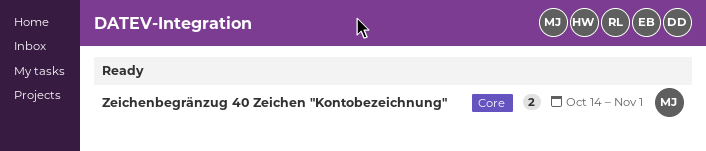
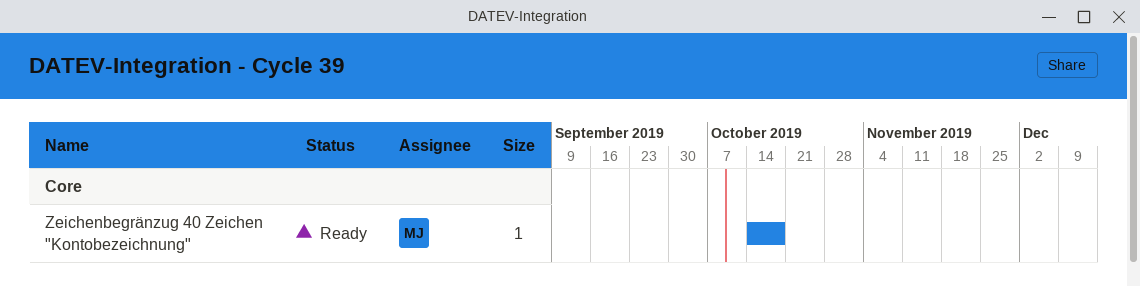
Zeichenbegränzug 40 Zeichen "Kontobezeichnung", estimate: 2 -> 1
Zeichenbegränzug 40 Zeichen "Kontobezeichnung", due: Nov 1 -> Oct 18

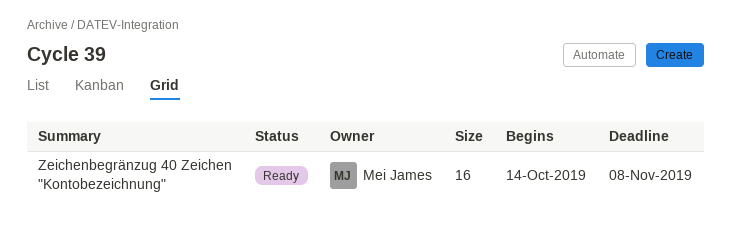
Zeichenbegränzug 40 Zeichen "Kontobezeichnung", estimate: 1 -> 16
Zeichenbegränzug 40 Zeichen "Kontobezeichnung", due: Oct 18 -> Nov 8

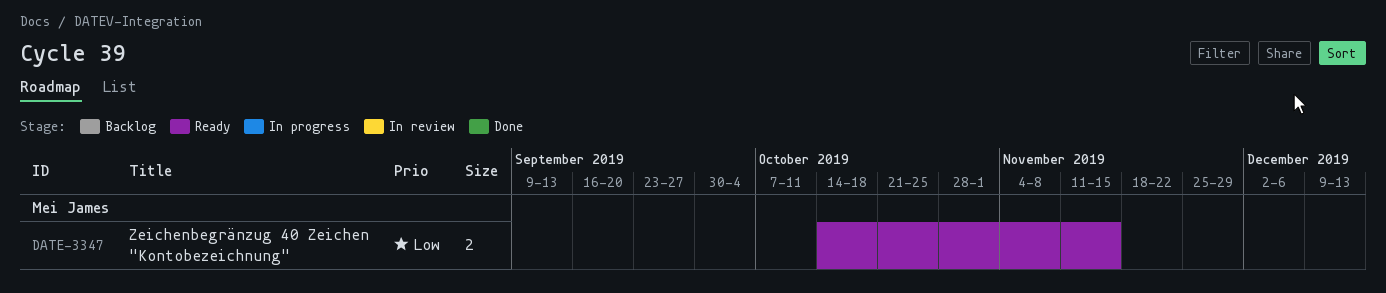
Zeichenbegränzug 40 Zeichen "Kontobezeichnung", estimate: 16 -> 2
Zeichenbegränzug 40 Zeichen "Kontobezeichnung", due: Nov 8 -> Nov 15

